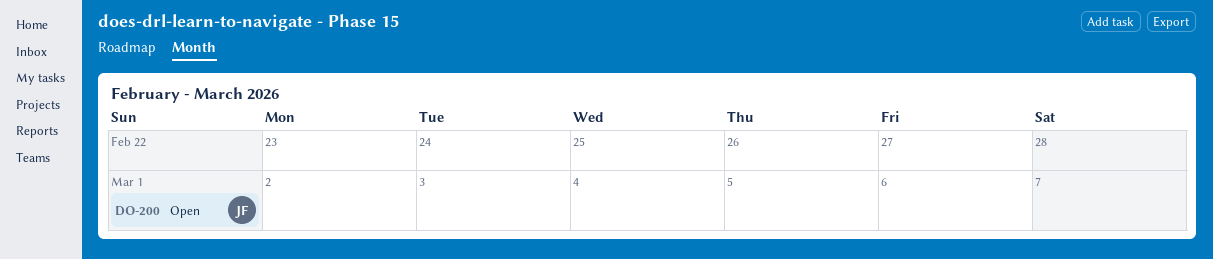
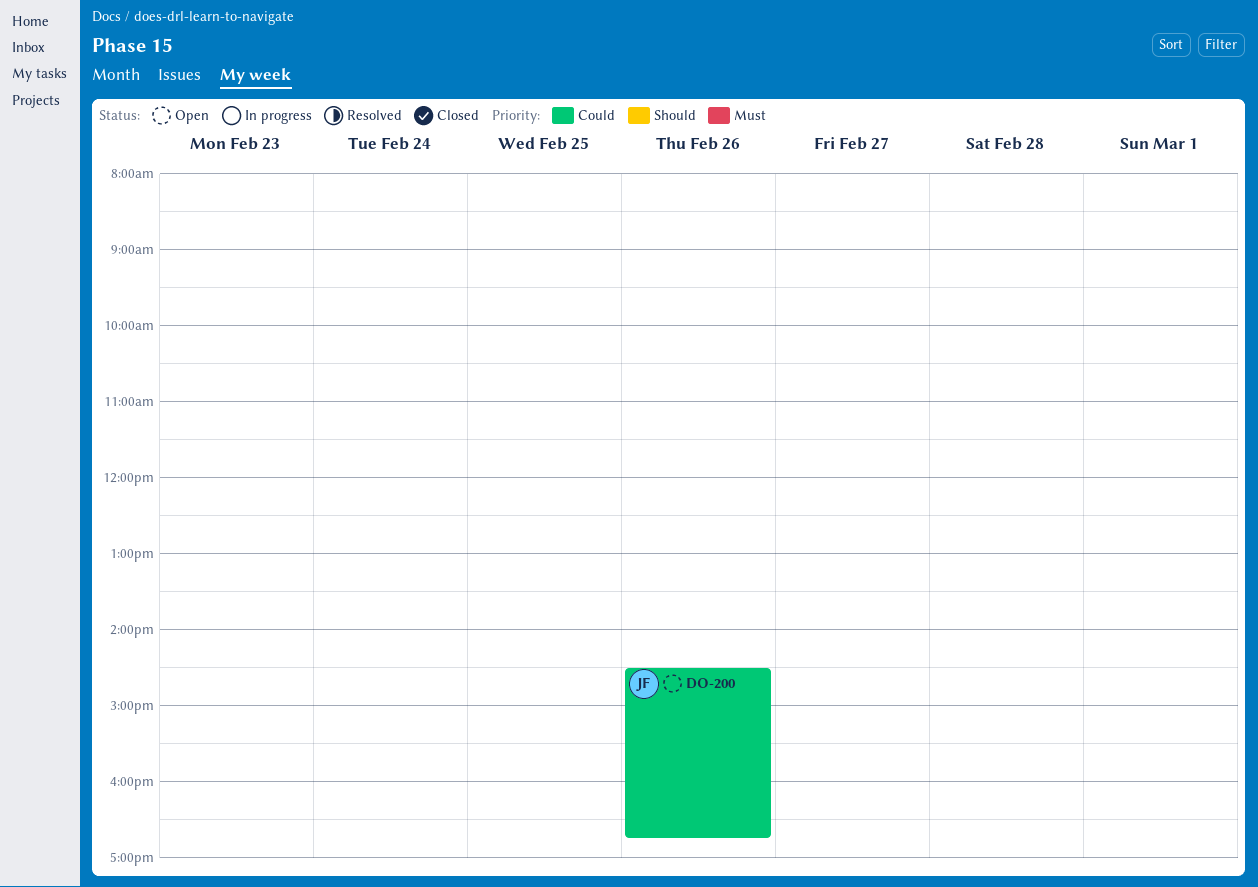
DO-200, day: Mar 1 -> Feb 26

